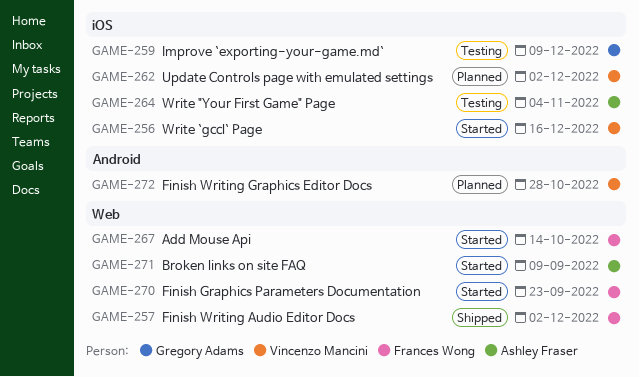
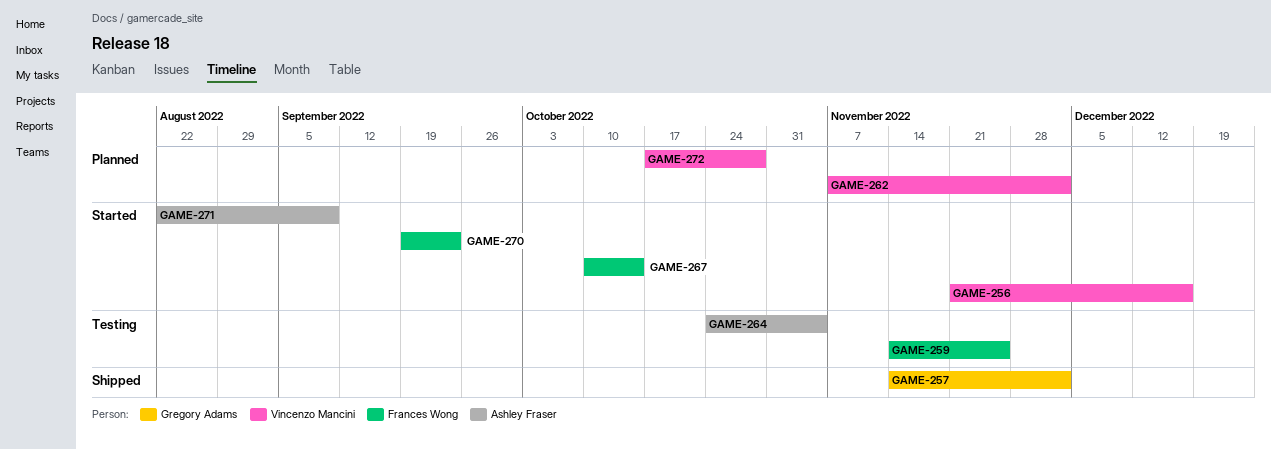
GAME-257, owner: Frances Wong -> Gregory Adams
GAME-259, owner: Gregory Adams -> Frances Wong
GAME-259, due: Dec 9 -> Nov 25

